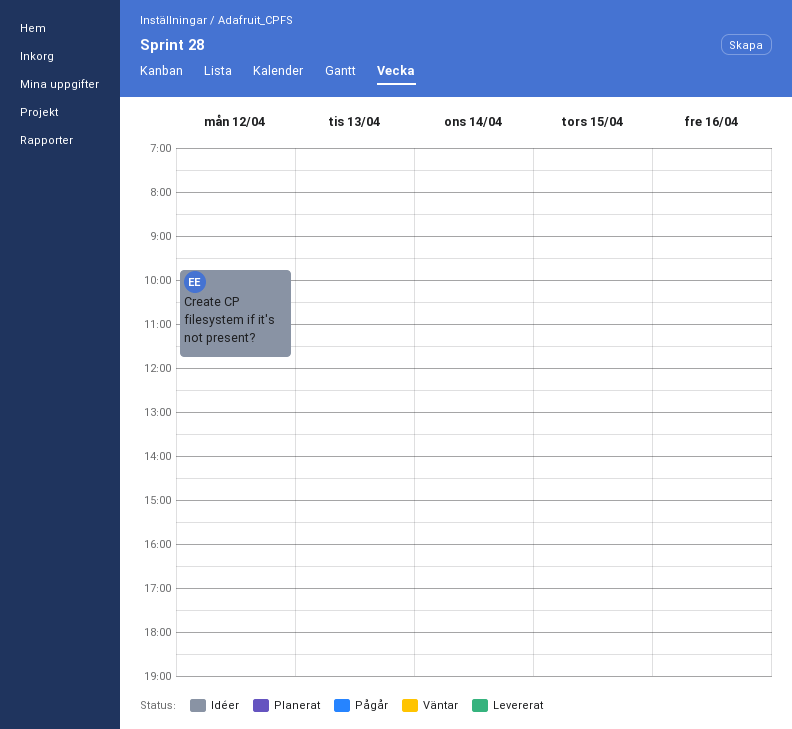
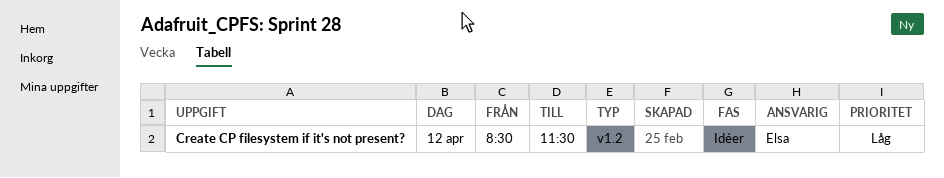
Create CP filesystem if it's not present?, begins: 09:45 -> 08:30
Create CP filesystem if it's not present?, ends: 11:45 -> 11:30

